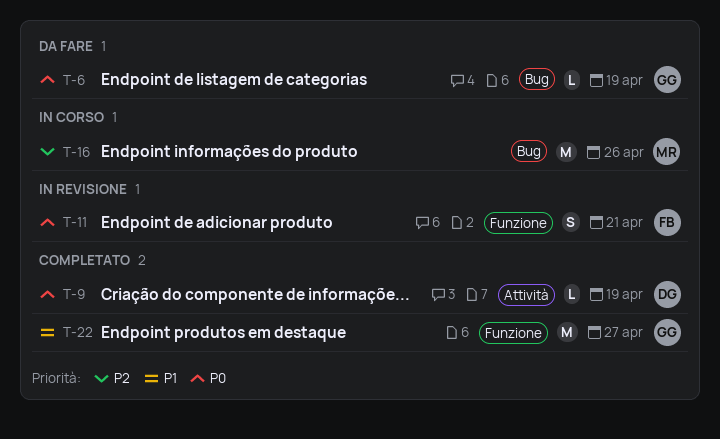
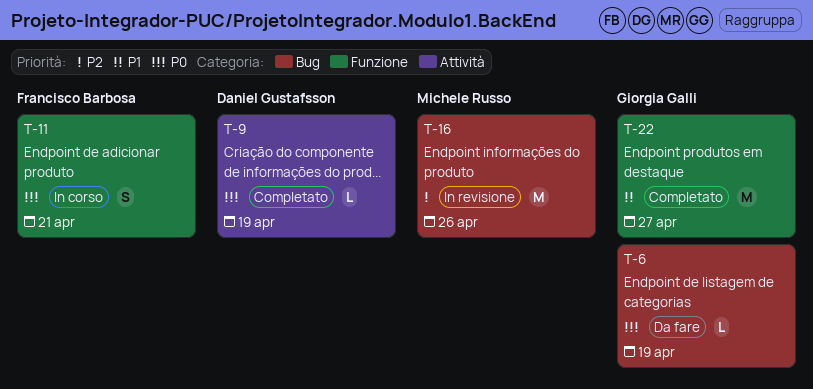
T-11, status: In revisione -> In corso
T-16, status: In corso -> In revisione

